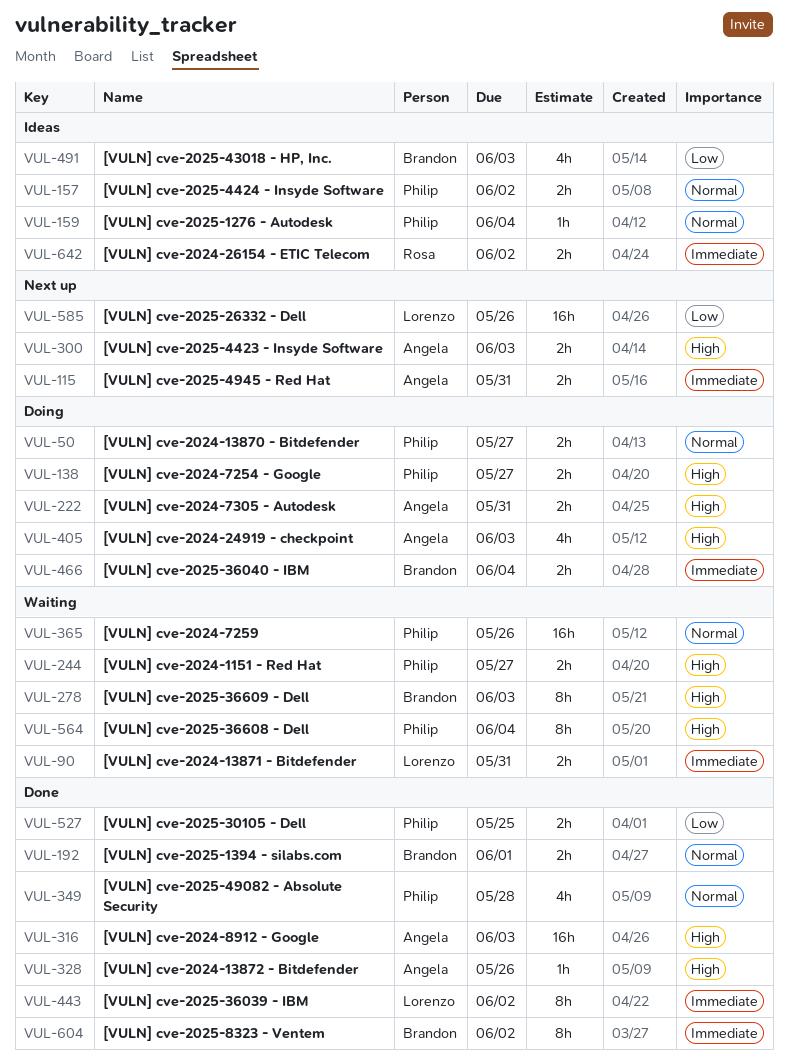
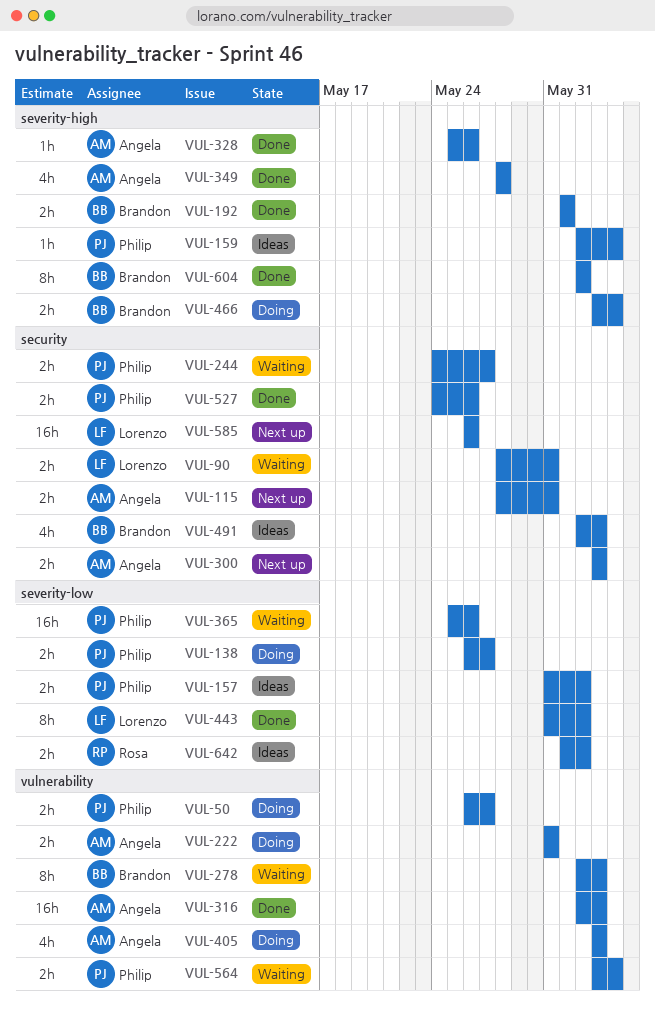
VUL-349, owner: Philip -> Angela
VUL-527, due: May 25 -> May 26
VUL-564, estimate: 8h -> 2h

